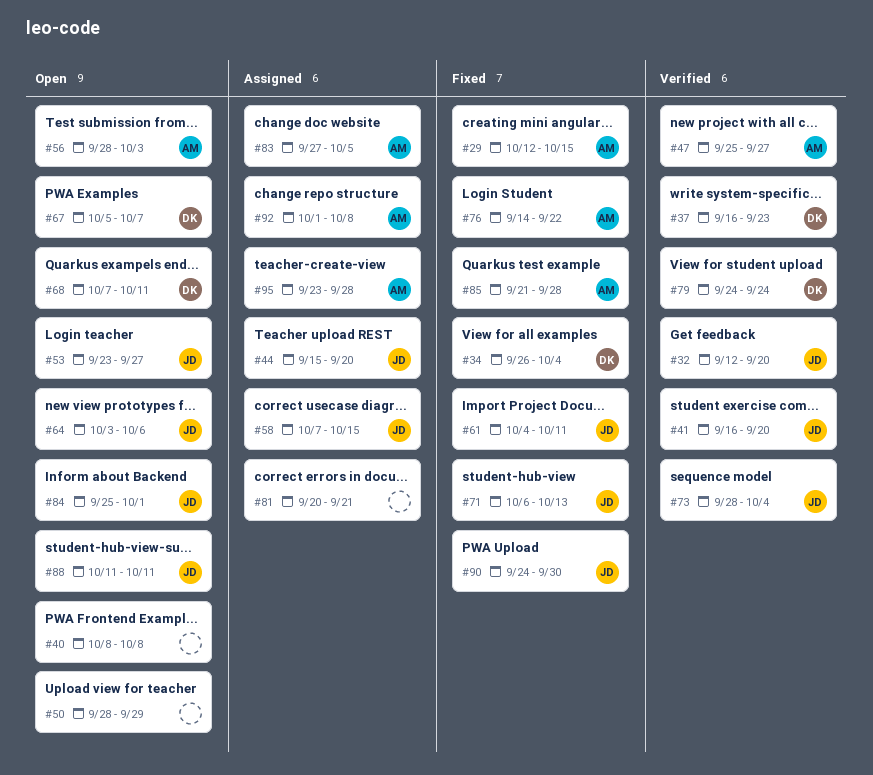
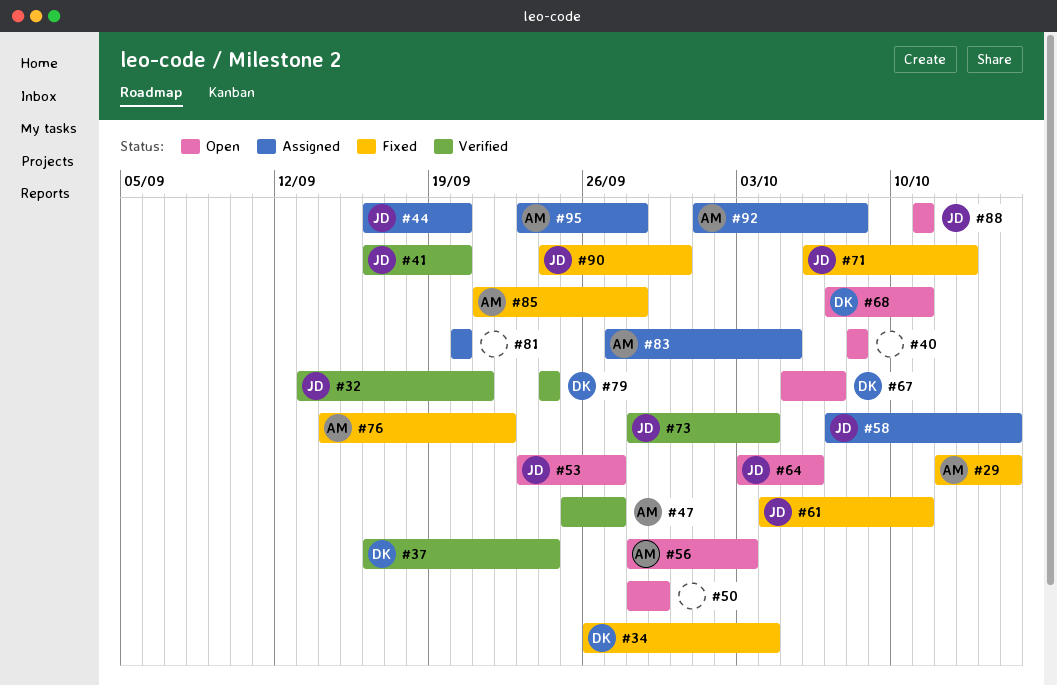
#32, start: Sep 12 -> Sep 13
#32, due: Sep 20 -> Sep 21
#37, due: Sep 23 -> Sep 24
#44, start: Sep 15 -> Sep 16
#81, due: Sep 21 -> Sep 20
#84: present -> none

